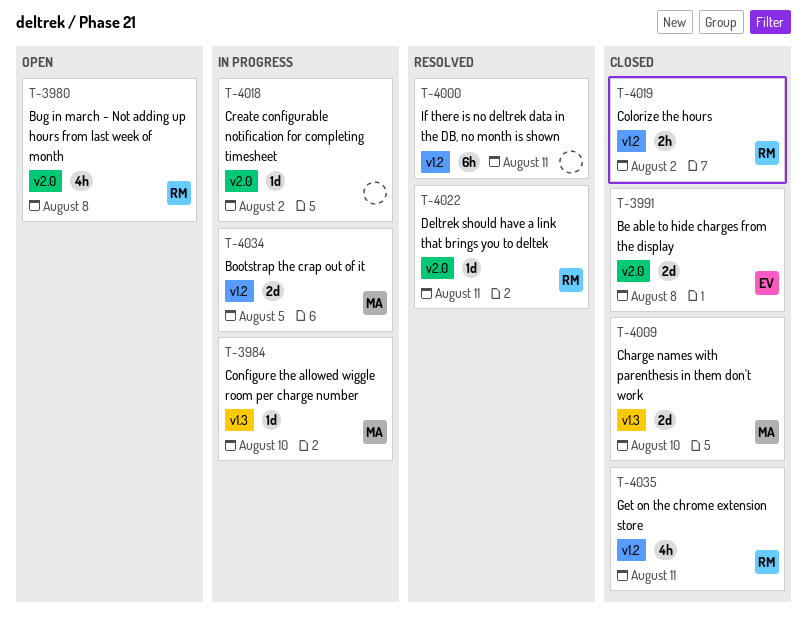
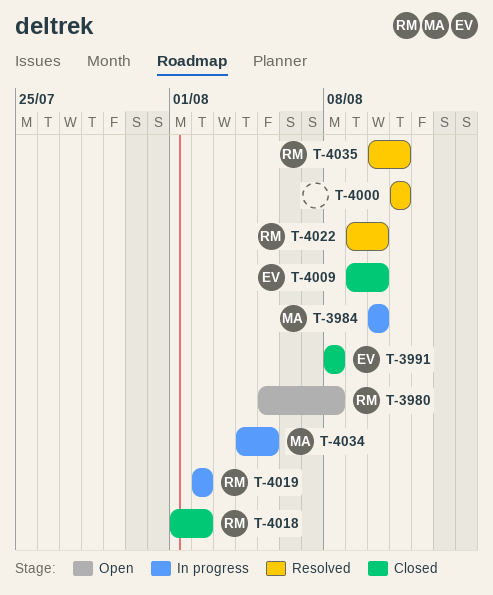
T-4009, owner: MA -> EV
T-4018, status: In progress -> Closed
T-4018, owner: none -> RM
T-4019, status: Closed -> In progress
T-4022, due: Aug 11 -> Aug 10
T-4035, status: Closed -> Resolved

